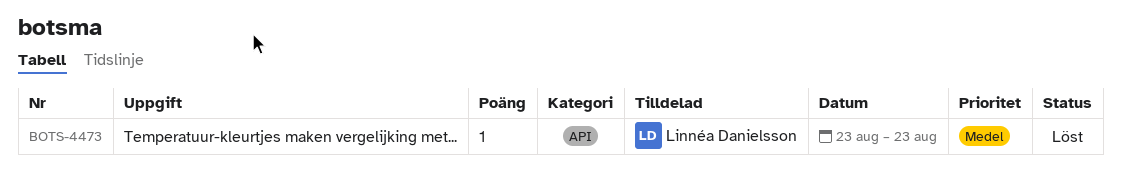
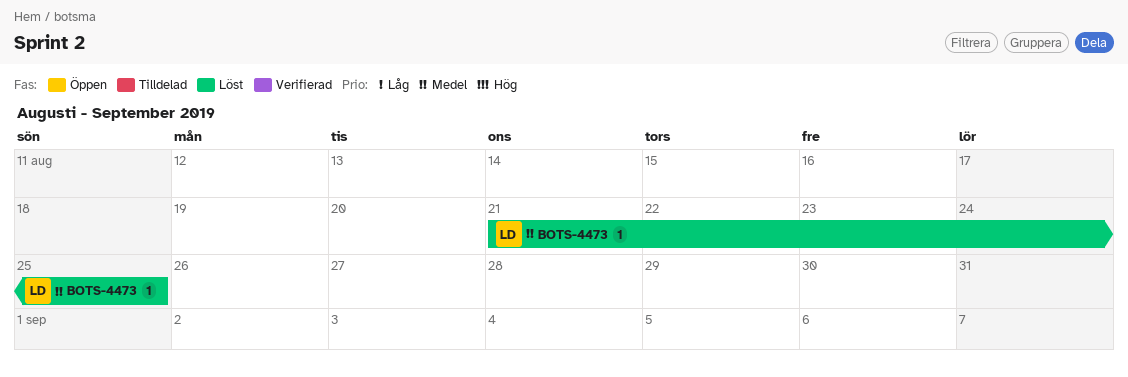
BOTS-4473, start: Aug 23 -> Aug 21
BOTS-4473, due: Aug 23 -> Aug 25

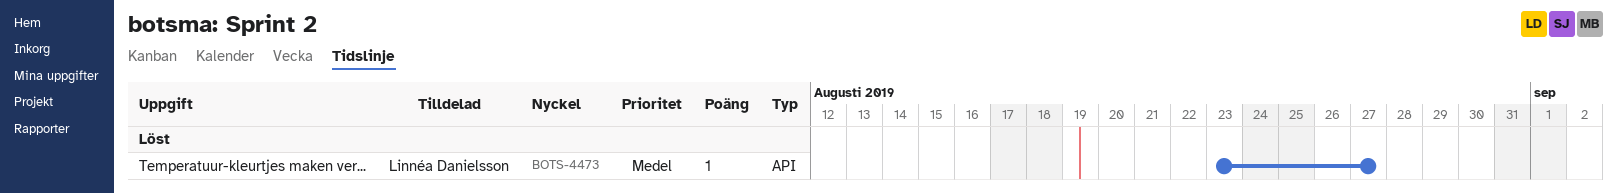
BOTS-4473, start: Aug 21 -> Aug 23
BOTS-4473, due: Aug 25 -> Aug 27

